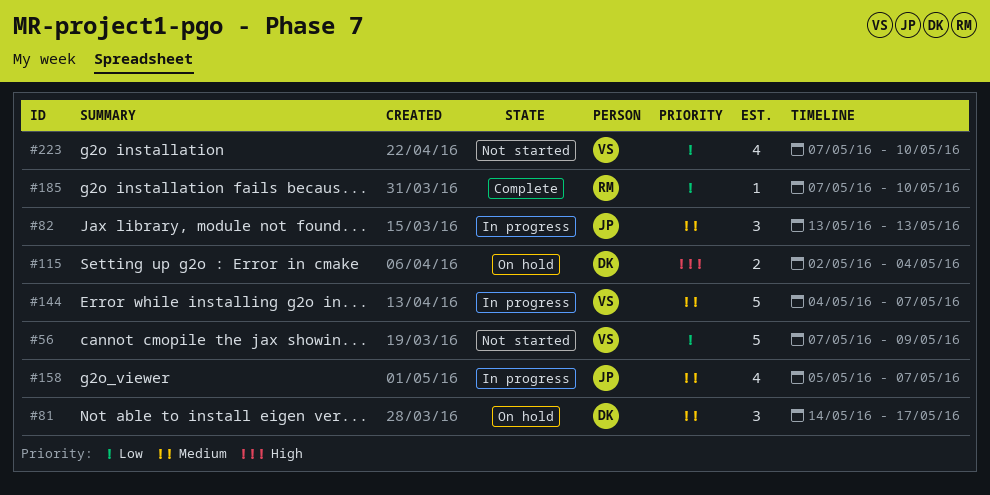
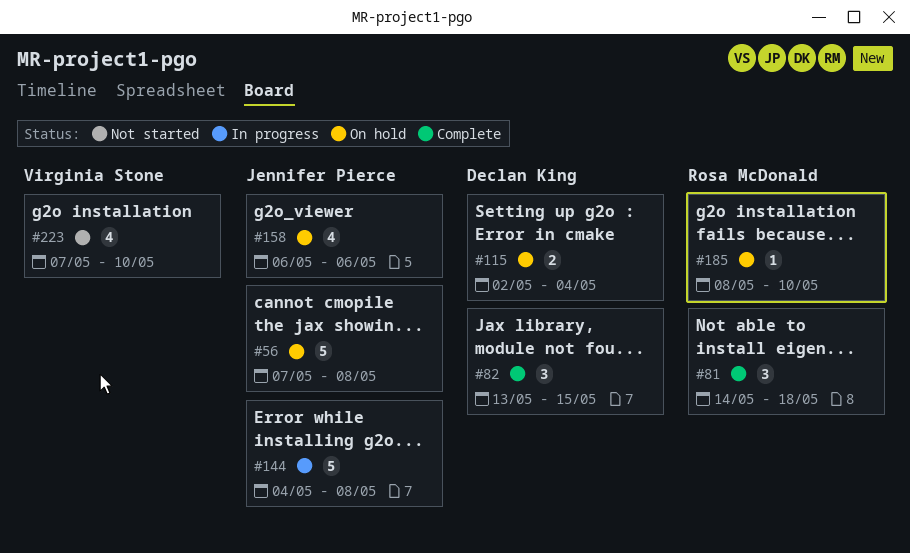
#56, status: Not started -> On hold
#56, owner: Virginia Stone -> Jennifer Pierce
#56, due: May 9 -> May 8
#81, status: On hold -> Complete
#81, owner: Declan King -> Rosa McDonald
#81, due: May 17 -> May 18
#82, status: In progress -> Complete
#82, owner: Jennifer Pierce -> Declan King
#82, due: May 13 -> May 15
#144, owner: Virginia Stone -> Jennifer Pierce
#144, due: May 7 -> May 8
#158, status: In progress -> On hold
#158, start: May 5 -> May 6
#158, due: May 7 -> May 6
#185, status: Complete -> On hold
#185, start: May 7 -> May 8

